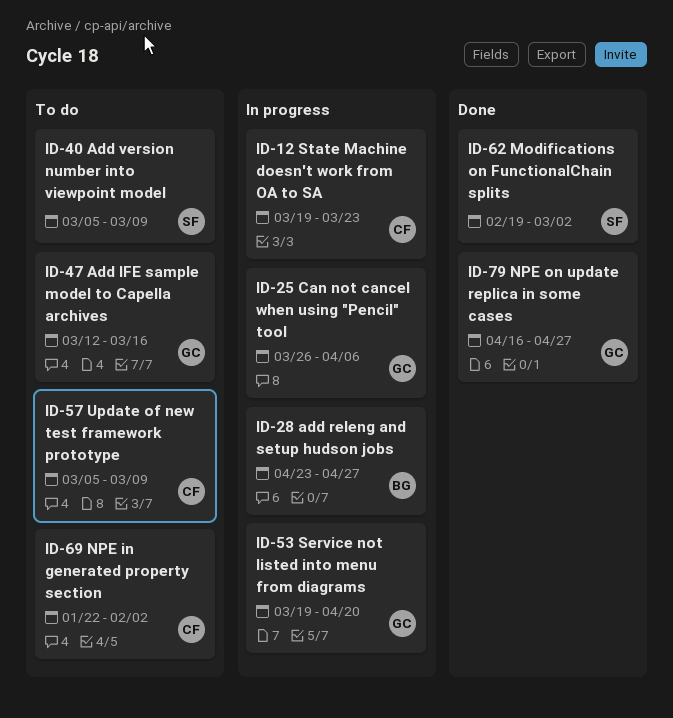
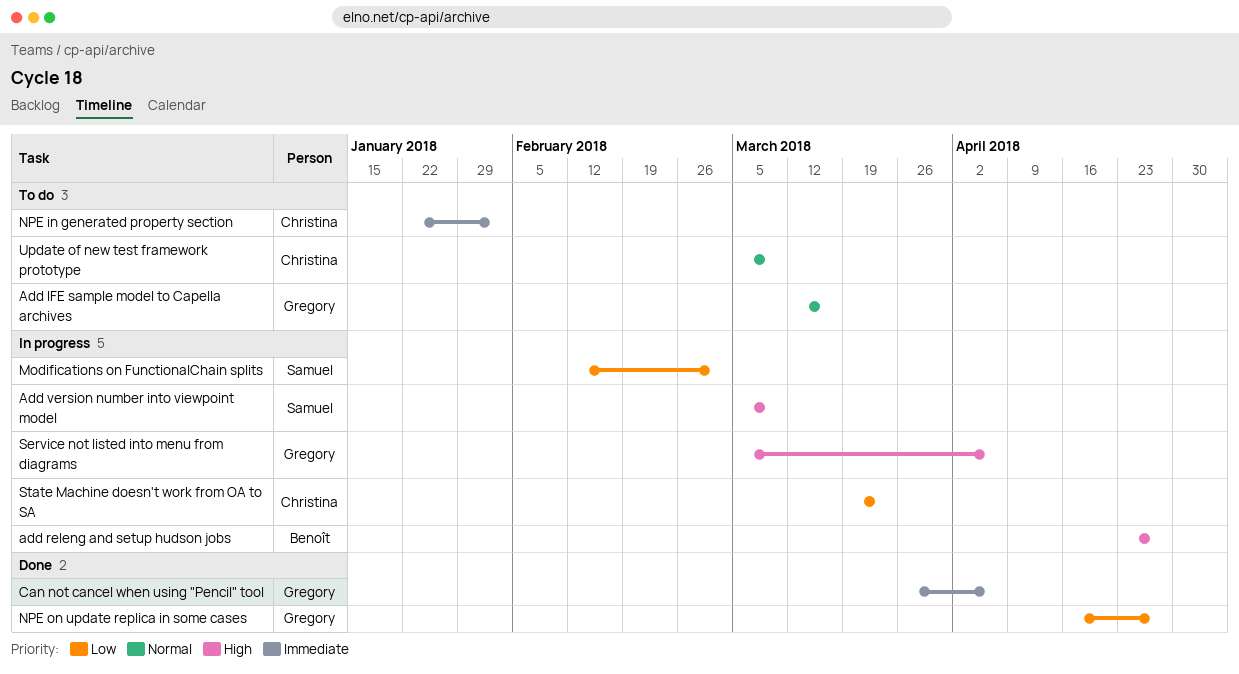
Add version number into viewpoint model, status: To do -> In progress
Can not cancel when using "Pencil" tool, status: In progress -> Done
Modifications on FunctionalChain splits, status: Done -> In progress
Modifications on FunctionalChain splits, start: Feb 19 -> Feb 12
Service not listed into menu from diagrams, start: Mar 19 -> Mar 5
Service not listed into menu from diagrams, due: Apr 20 -> Apr 6

